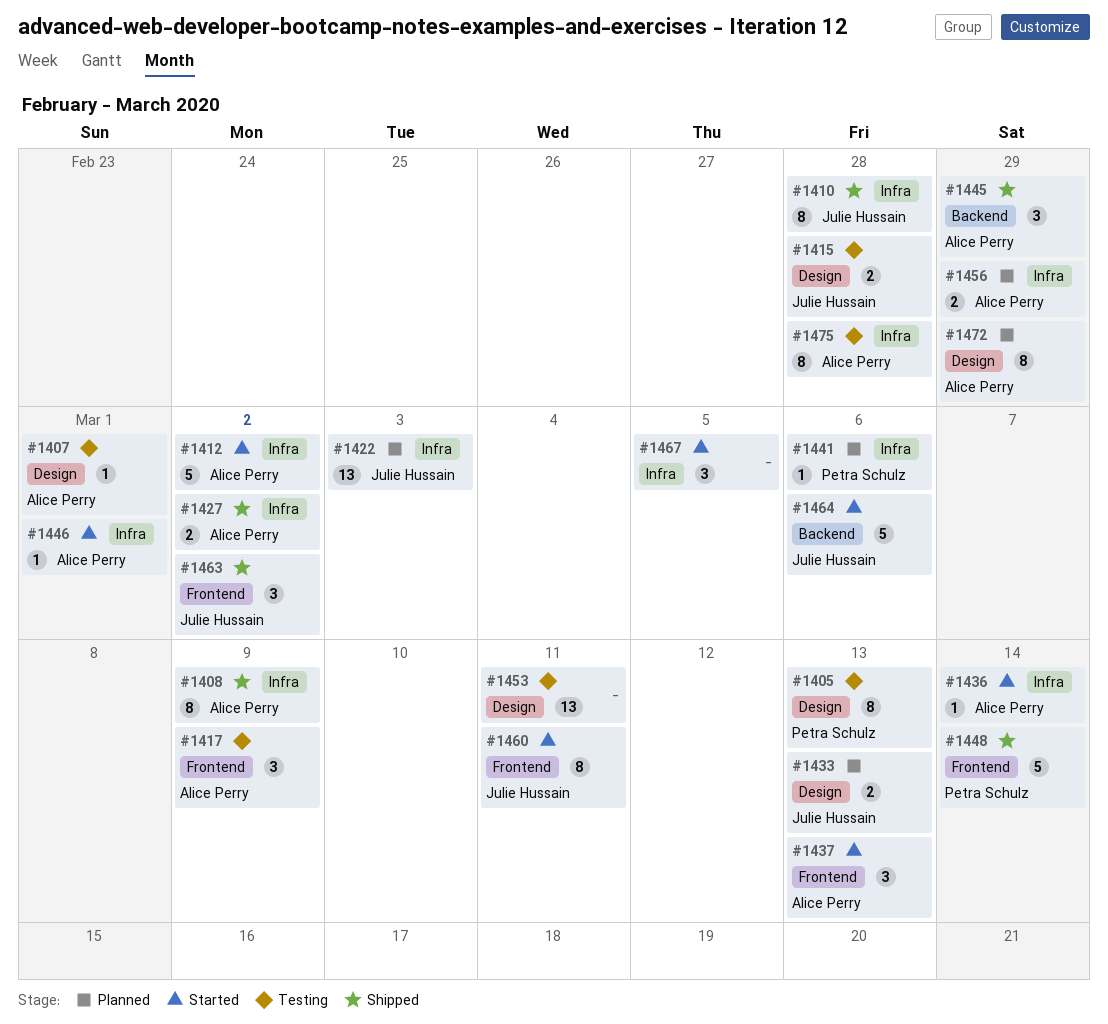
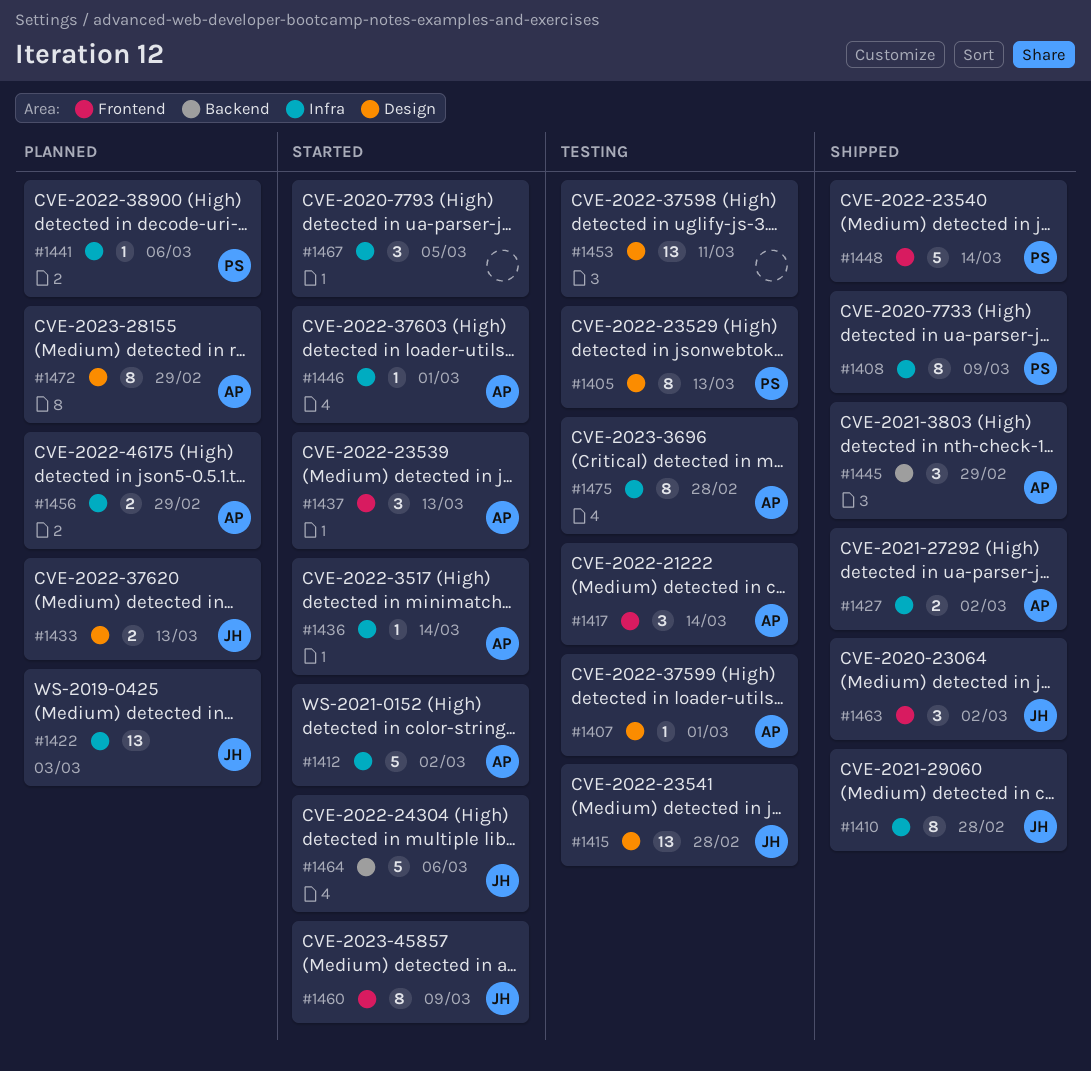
#1408, owner: Alice Perry -> Petra Schulz
#1415, estimate: 2 -> 13
#1417, due: Mar 9 -> Mar 14
#1460, due: Mar 11 -> Mar 9

